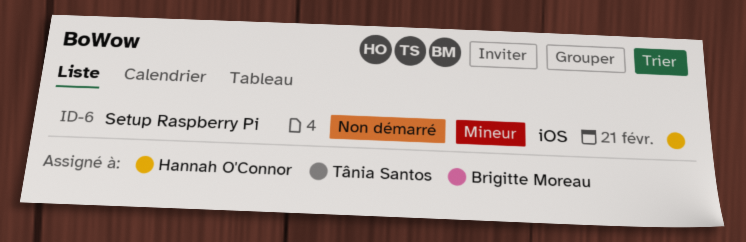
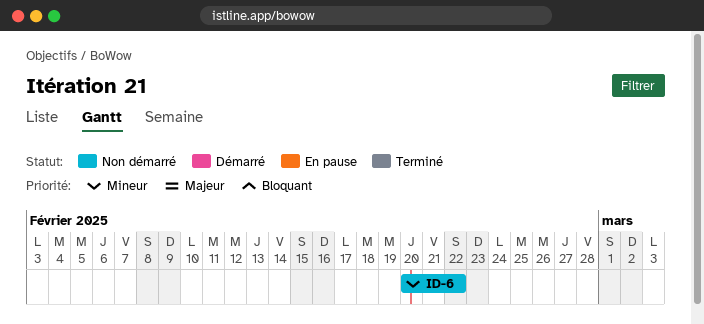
ID-6, due: Feb 21 -> Feb 22

